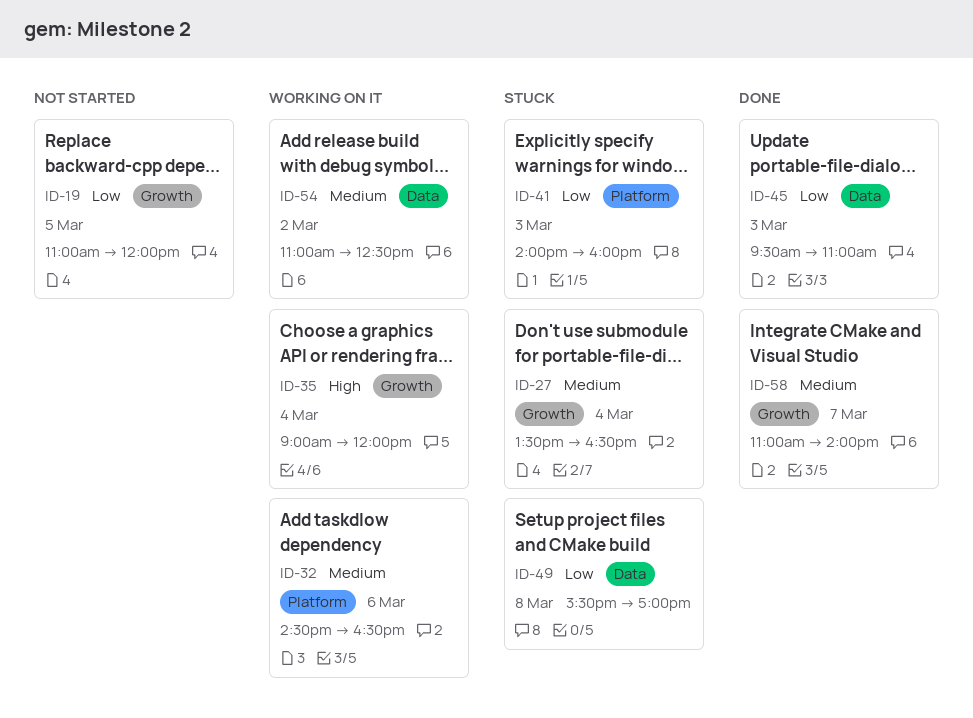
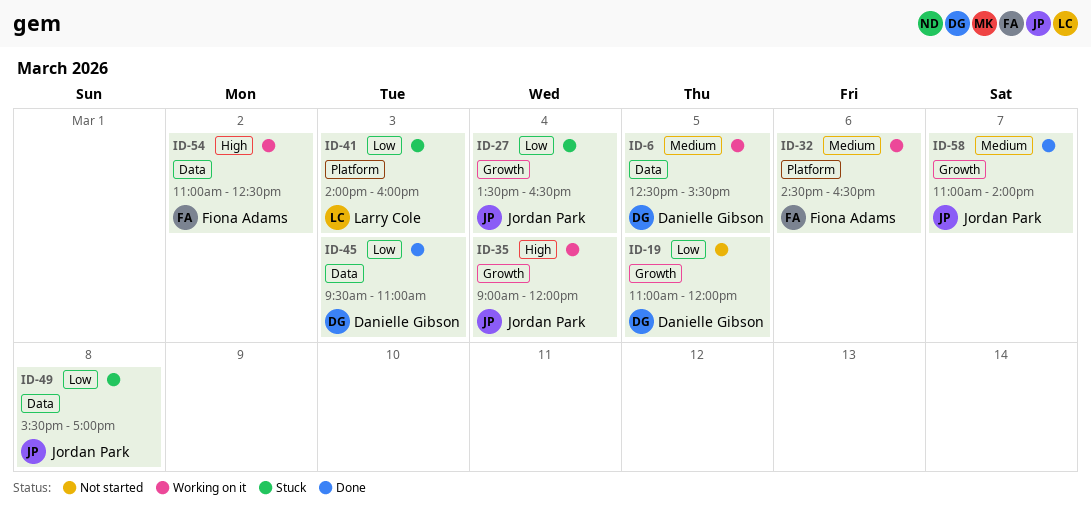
ID-6: none -> present
ID-27, priority: Medium -> Low
ID-54, priority: Medium -> High

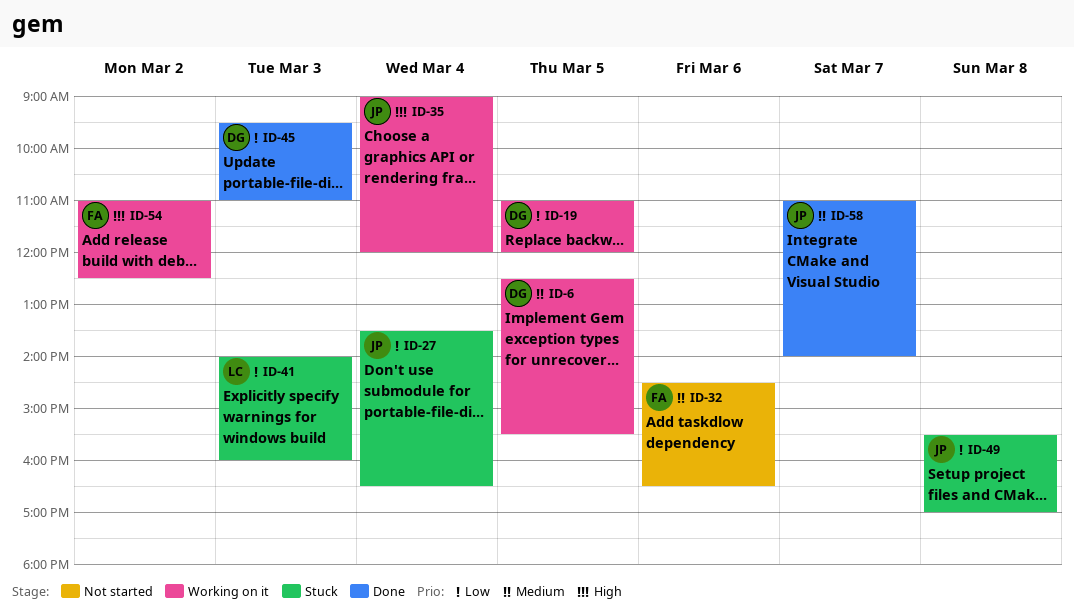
ID-19, status: Not started -> Working on it
ID-32, status: Working on it -> Not started

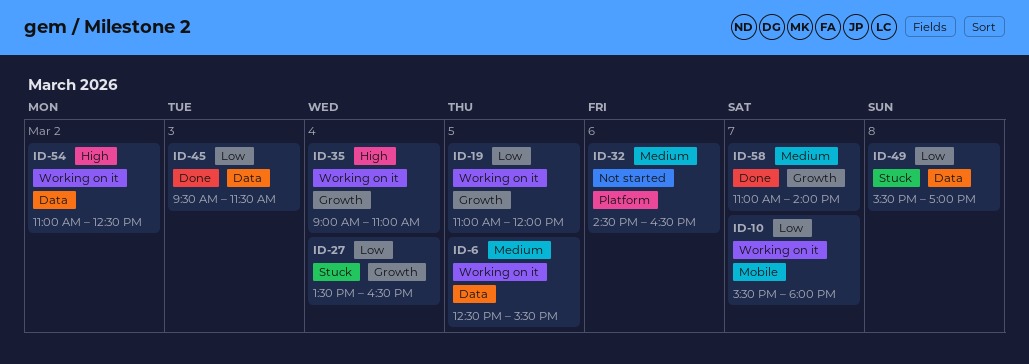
ID-10: none -> present
ID-35, ends: 12:00 -> 11:00
ID-41: present -> none
ID-45, ends: 11:00 -> 11:30

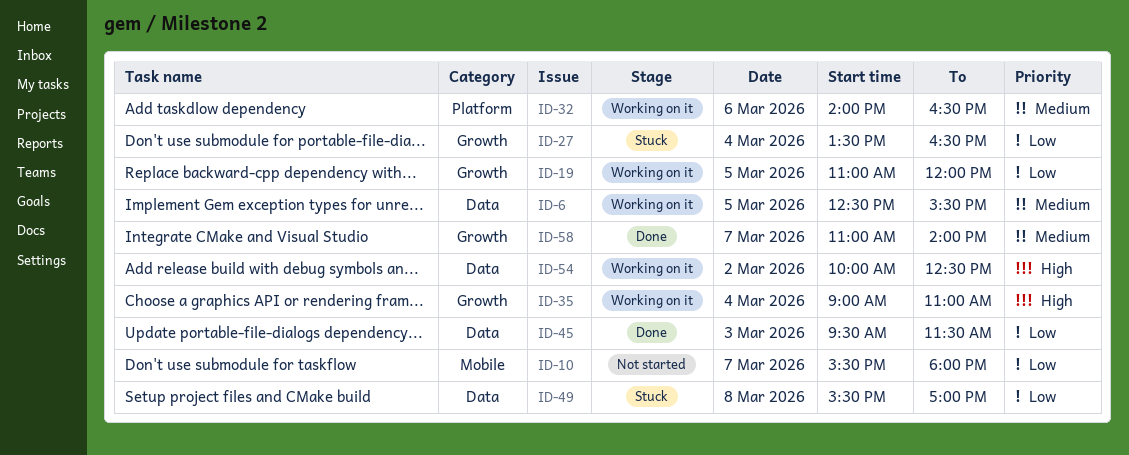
ID-10, status: Working on it -> Not started
ID-32, status: Not started -> Working on it
ID-32, begins: 14:30 -> 14:00
ID-54, begins: 11:00 -> 10:00

